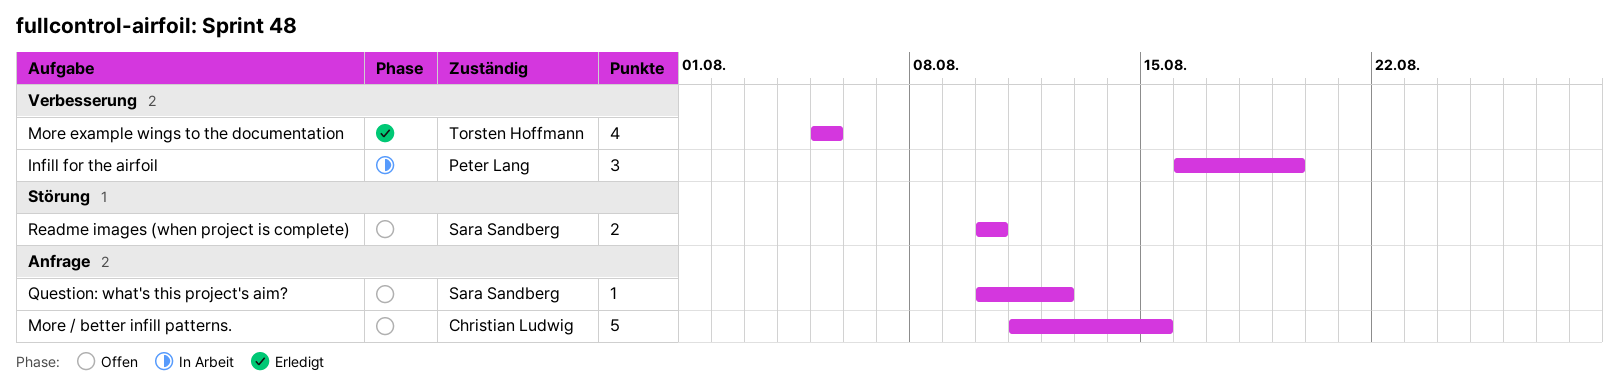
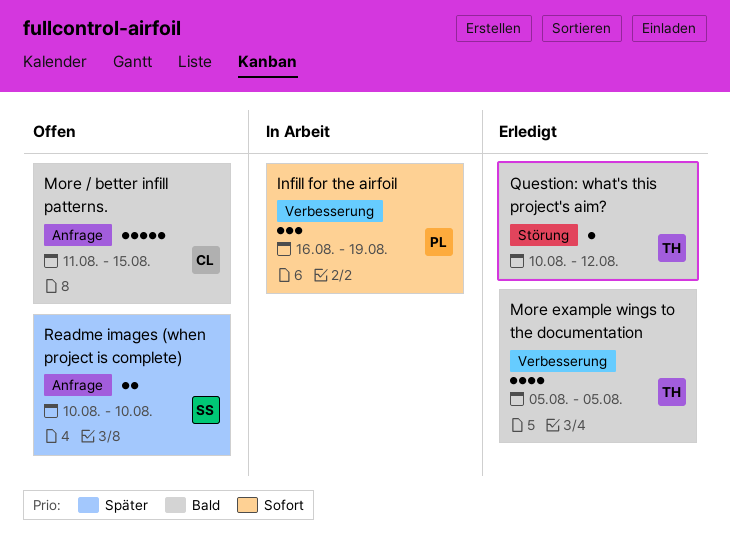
Question: what's this project's aim?, status: Offen -> Erledigt
Question: what's this project's aim?, owner: Sara Sandberg -> Torsten Hoffmann
Question: what's this project's aim?, label: Anfrage -> Störung
Readme images (when project is complete), label: Störung -> Anfrage

